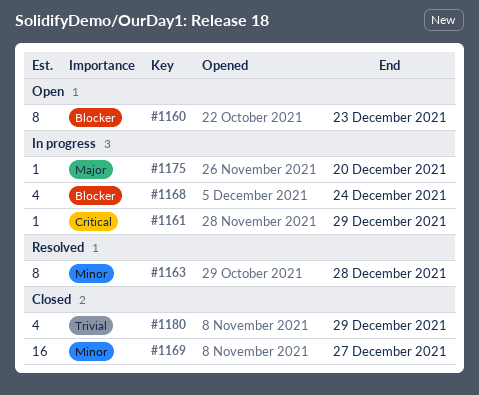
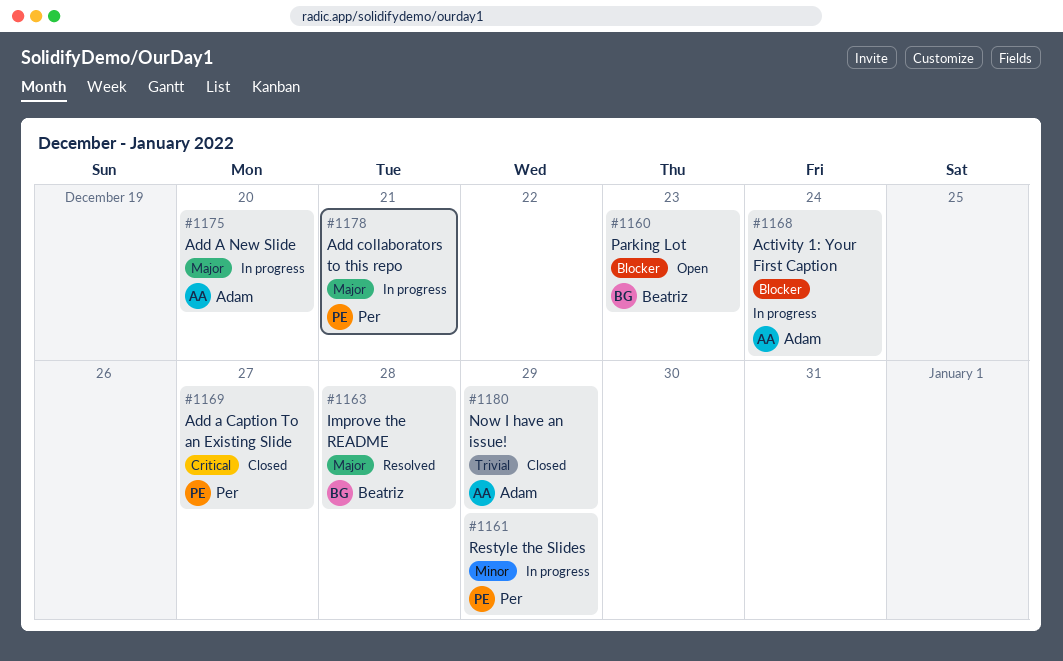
#1161, priority: Critical -> Minor
#1163, priority: Minor -> Major
#1169, priority: Minor -> Critical
#1178: none -> present

